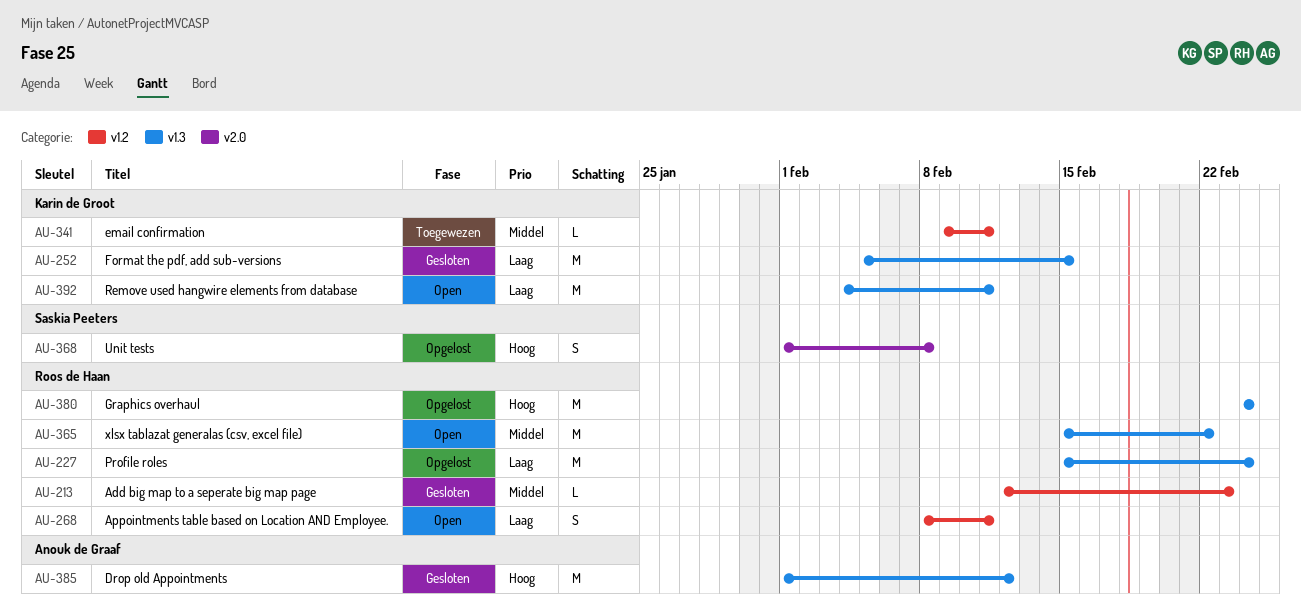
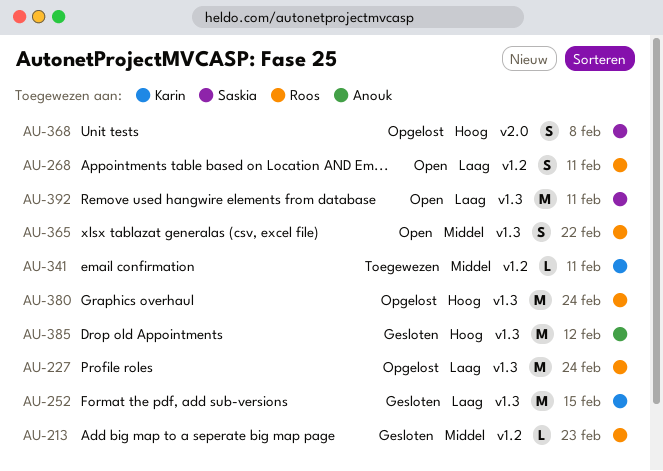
AU-365, estimate: M -> S
AU-392, owner: Karin de Groot -> Saskia Peeters

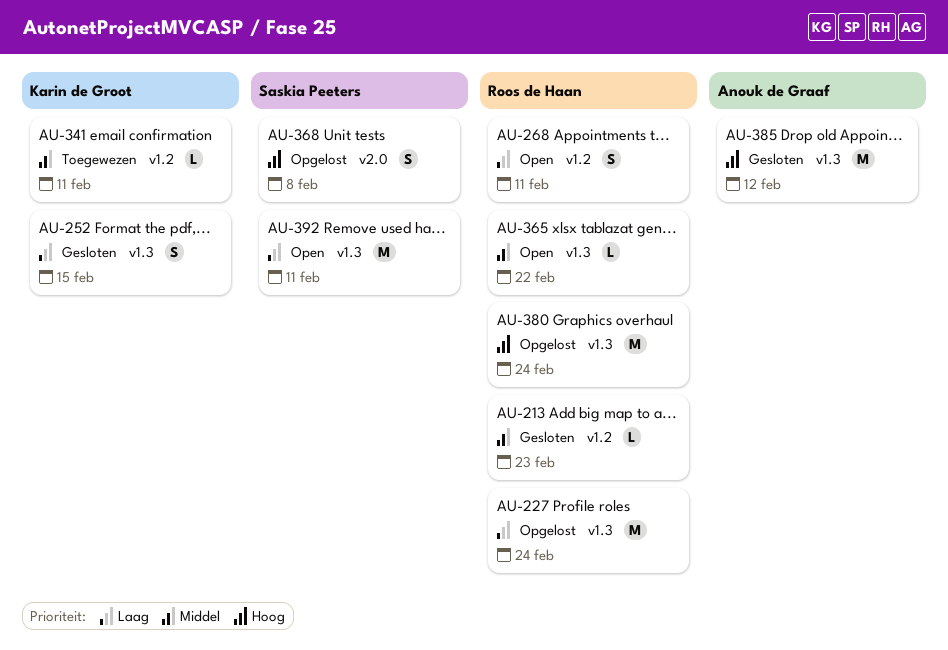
AU-252, estimate: M -> S
AU-365, estimate: S -> L

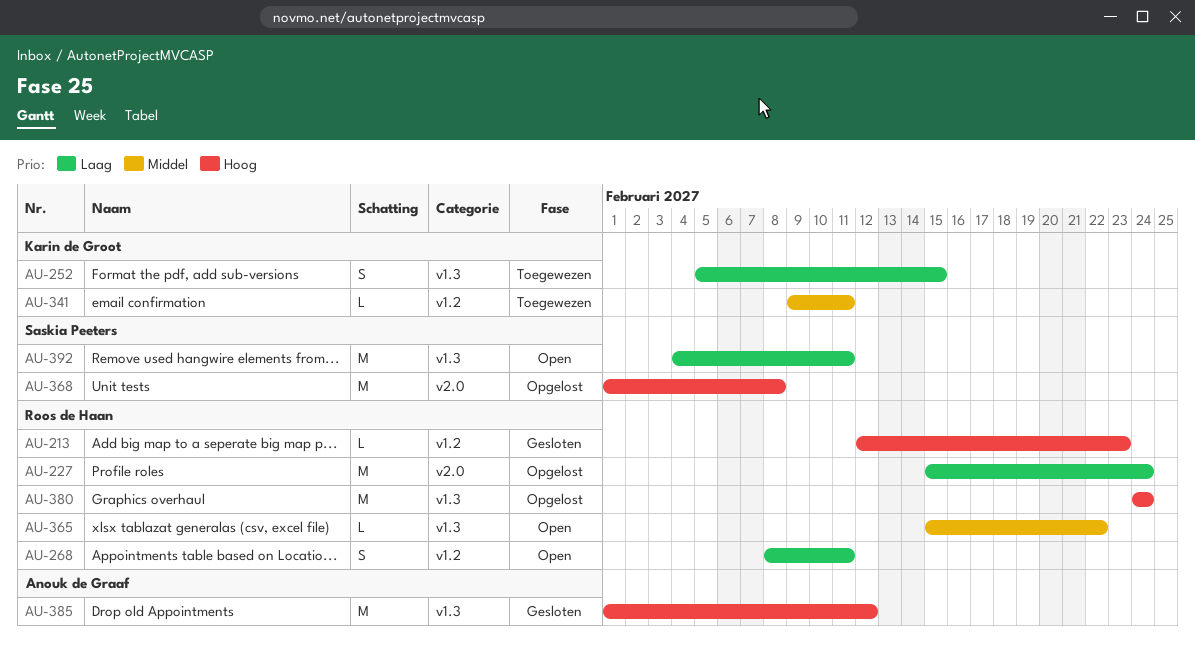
AU-213, priority: Middel -> Hoog
AU-227, label: v1.3 -> v2.0
AU-252, status: Gesloten -> Toegewezen
AU-368, estimate: S -> M

